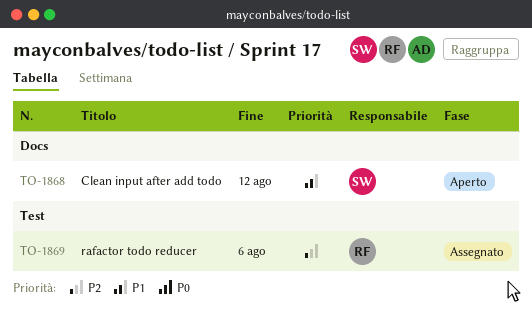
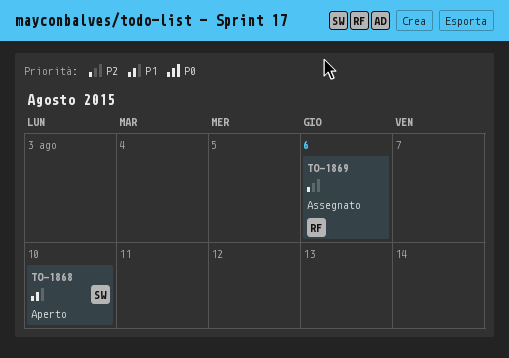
TO-1868, due: Aug 12 -> Aug 10

